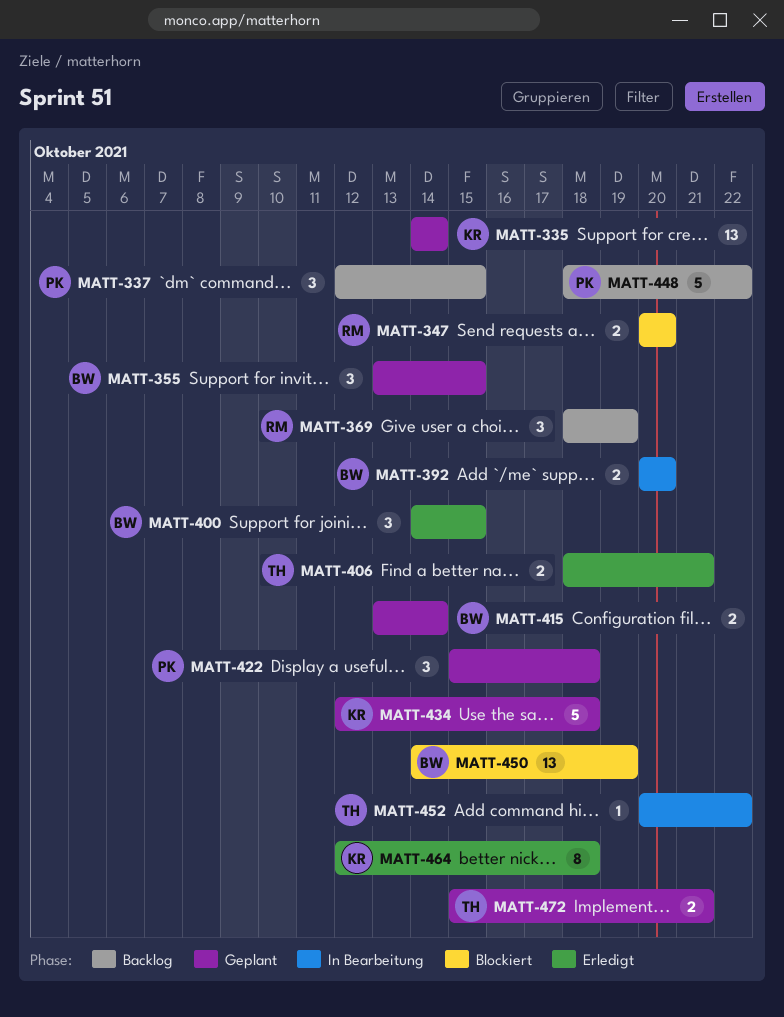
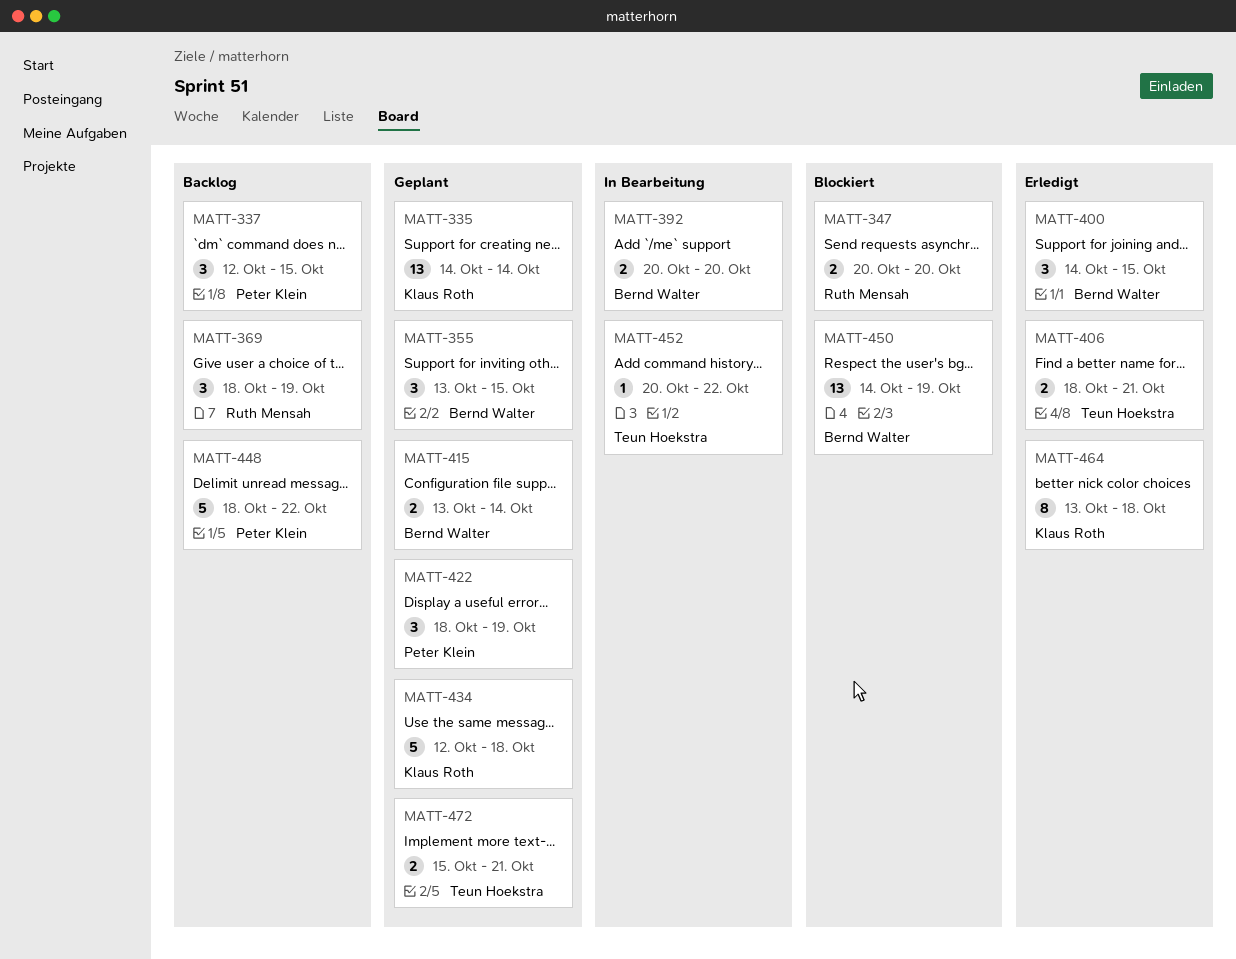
MATT-422, start: Oct 15 -> Oct 18
MATT-422, due: Oct 18 -> Oct 19
MATT-464, start: Oct 12 -> Oct 13

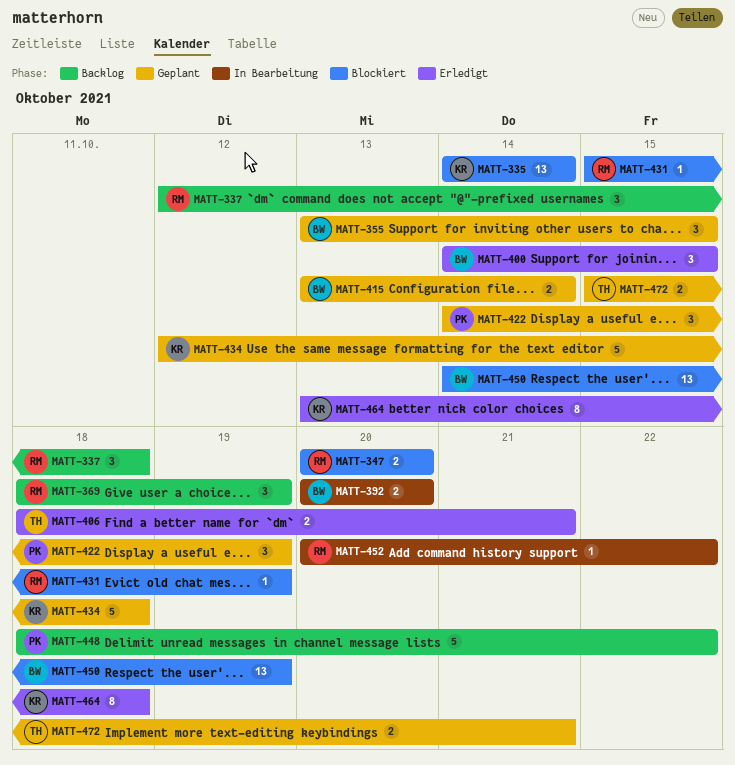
MATT-335, status: Geplant -> Blockiert
MATT-337, owner: Peter Klein -> Ruth Mensah
MATT-337, due: Oct 15 -> Oct 18
MATT-422, start: Oct 18 -> Oct 14
MATT-431: none -> present
MATT-452, owner: Teun Hoekstra -> Ruth Mensah

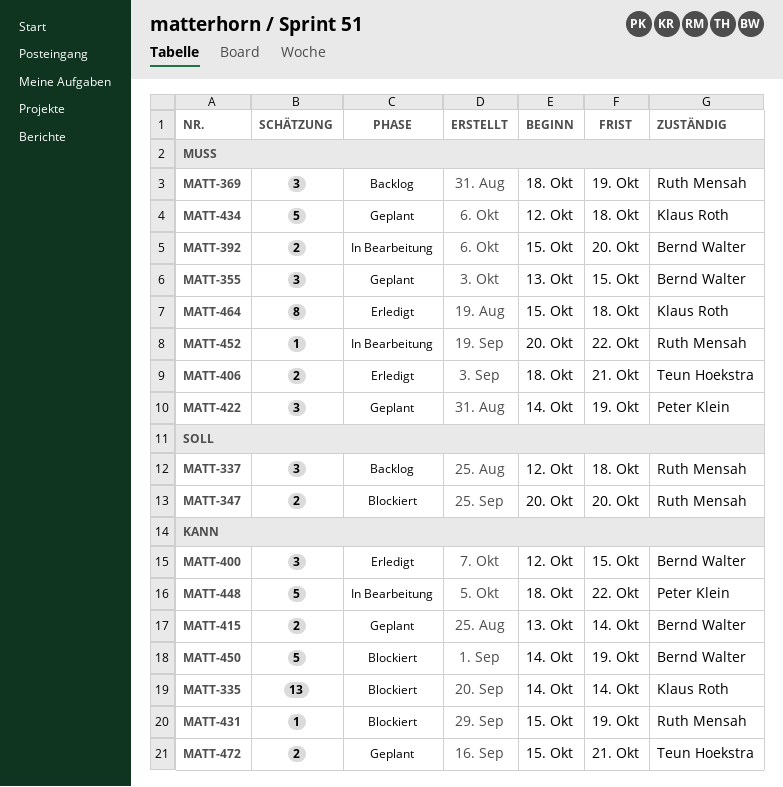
MATT-392, start: Oct 20 -> Oct 15
MATT-400, start: Oct 14 -> Oct 12
MATT-448, status: Backlog -> In Bearbeitung
MATT-450, estimate: 13 -> 5
MATT-464, start: Oct 13 -> Oct 15

